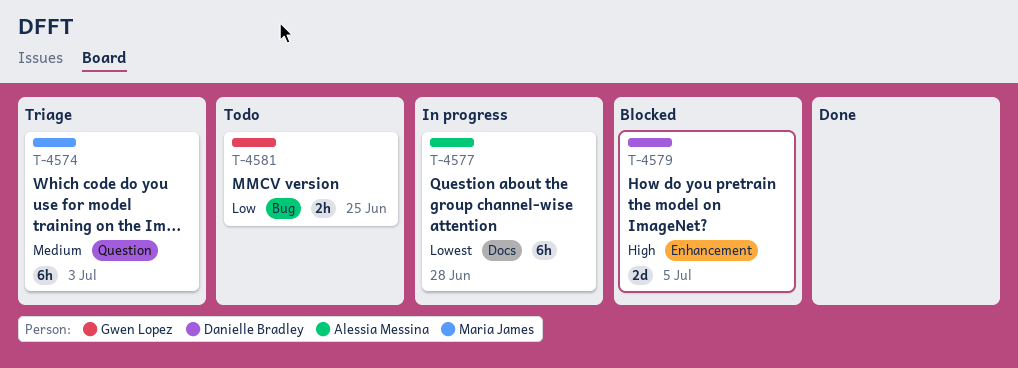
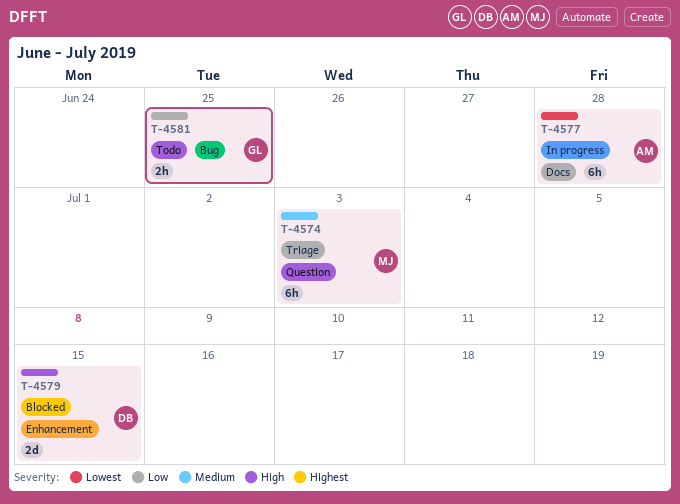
T-4579, due: Jul 5 -> Jul 15

